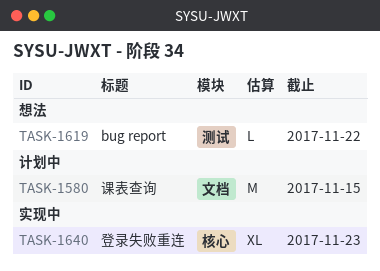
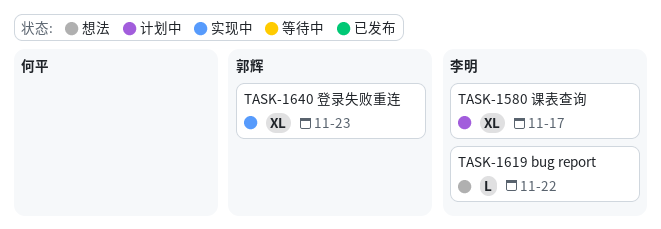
TASK-1580, estimate: M -> XL
TASK-1580, due: Nov 15 -> Nov 17

